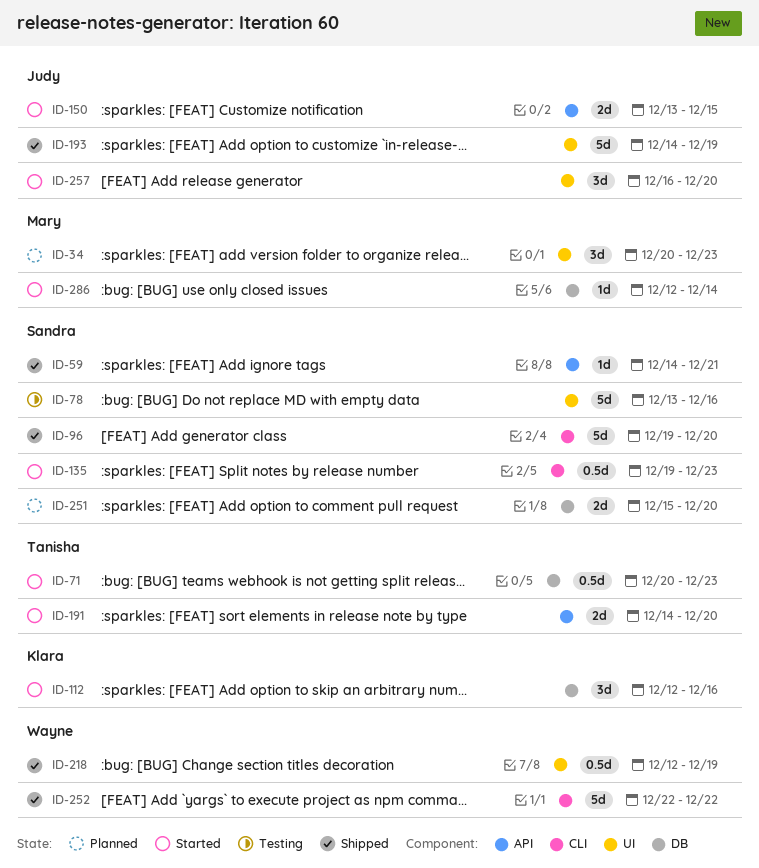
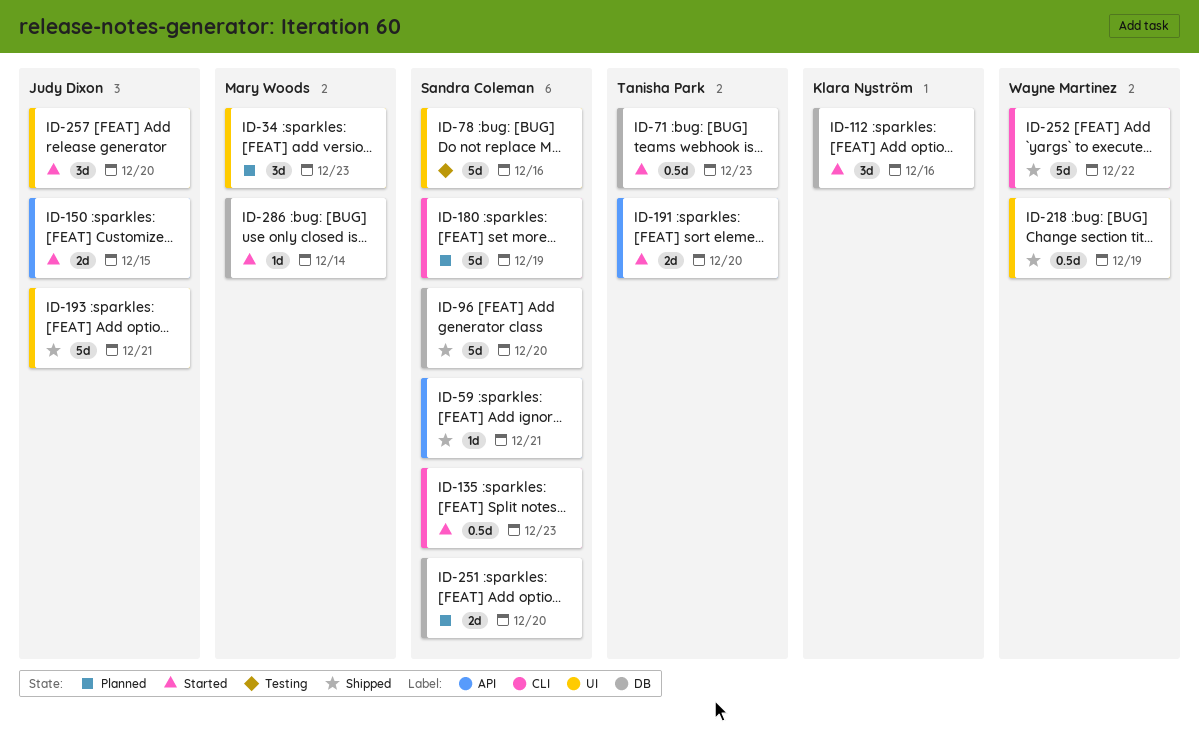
ID-96, label: CLI -> DB
ID-180: none -> present
ID-193, due: Dec 19 -> Dec 21

